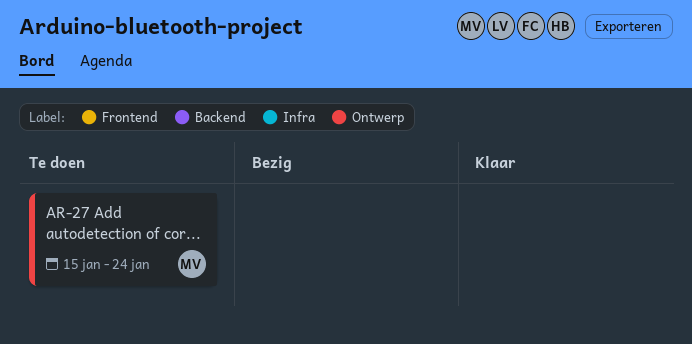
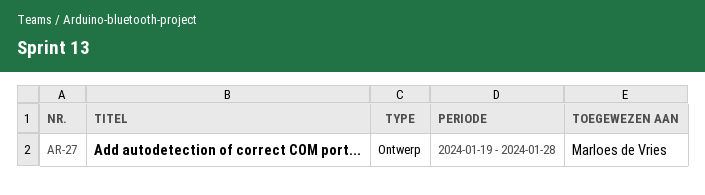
AR-27, start: Jan 15 -> Jan 19
AR-27, due: Jan 24 -> Jan 28

